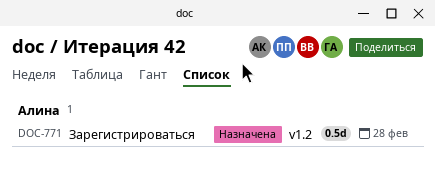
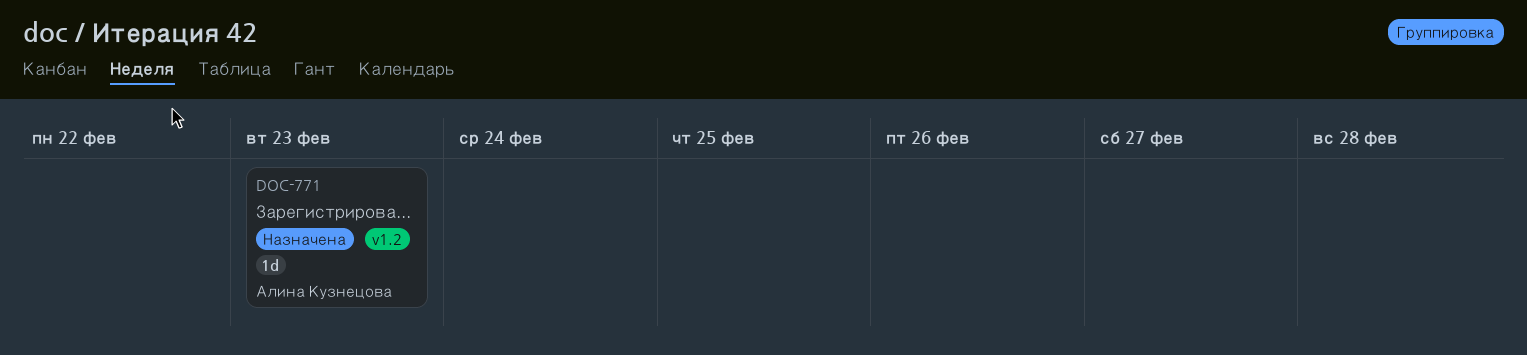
DOC-771, estimate: 0.5d -> 1d
DOC-771, due: Feb 28 -> Feb 23

